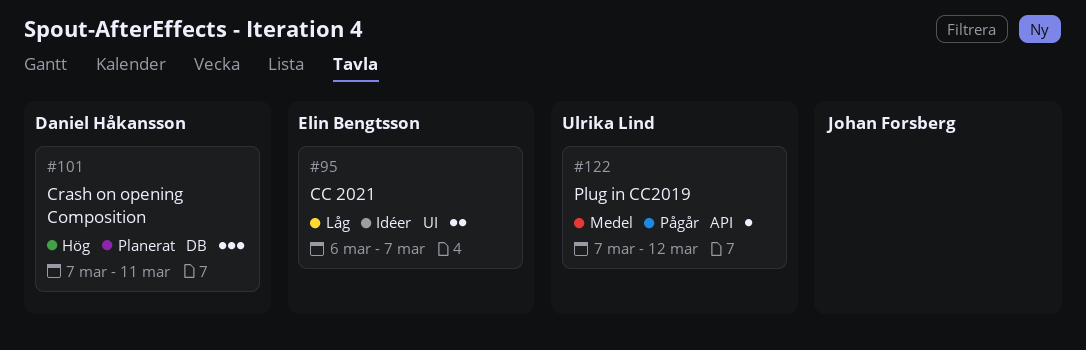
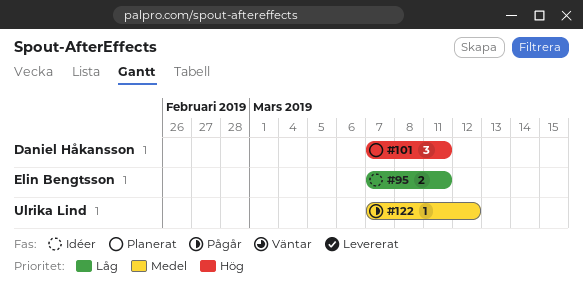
#95, start: Mar 6 -> Mar 7
#95, due: Mar 7 -> Mar 11

